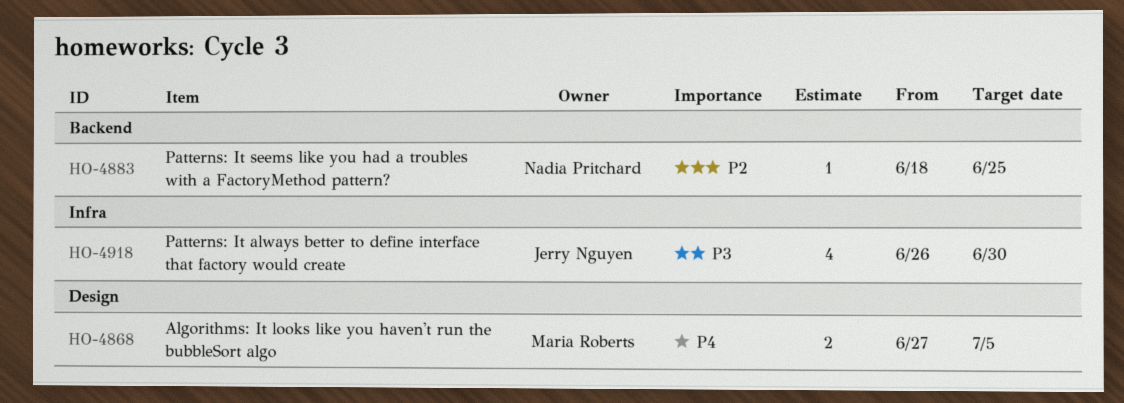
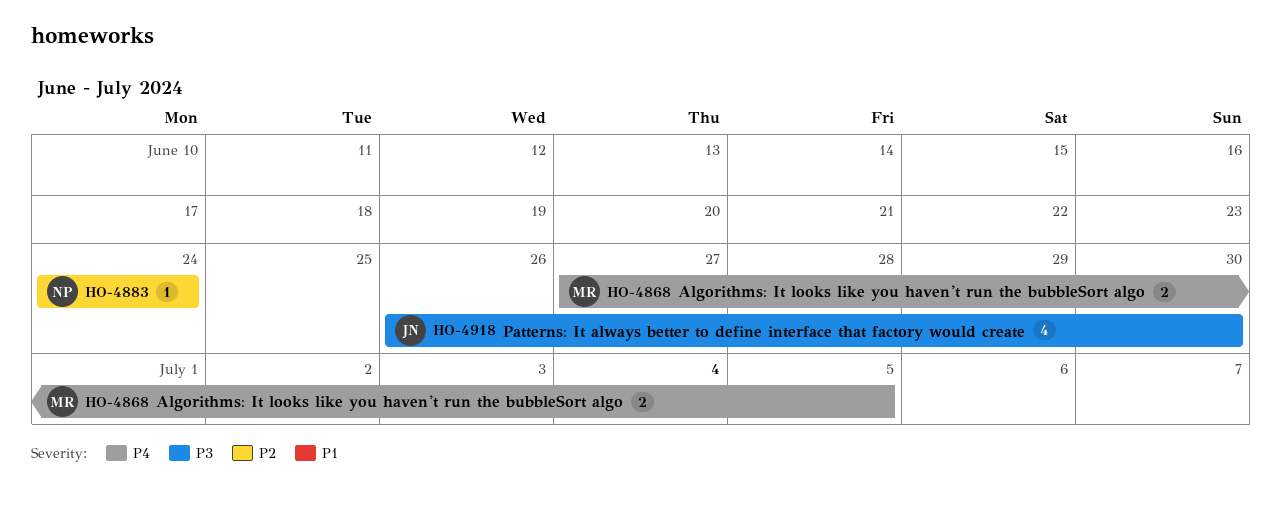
HO-4883, start: Jun 18 -> Jun 24
HO-4883, due: Jun 25 -> Jun 24

